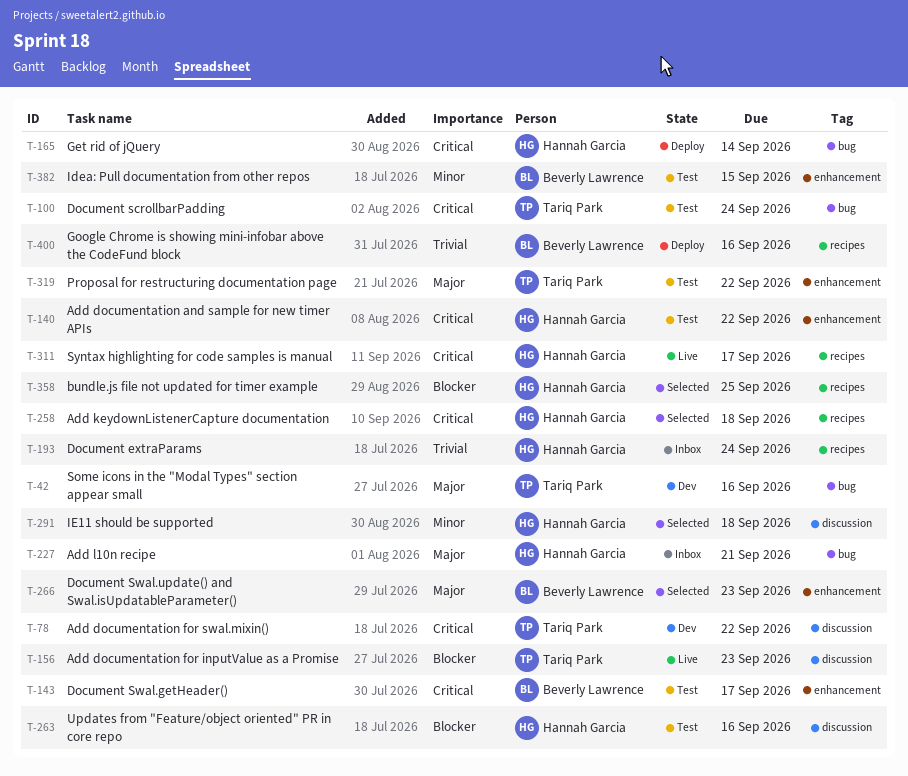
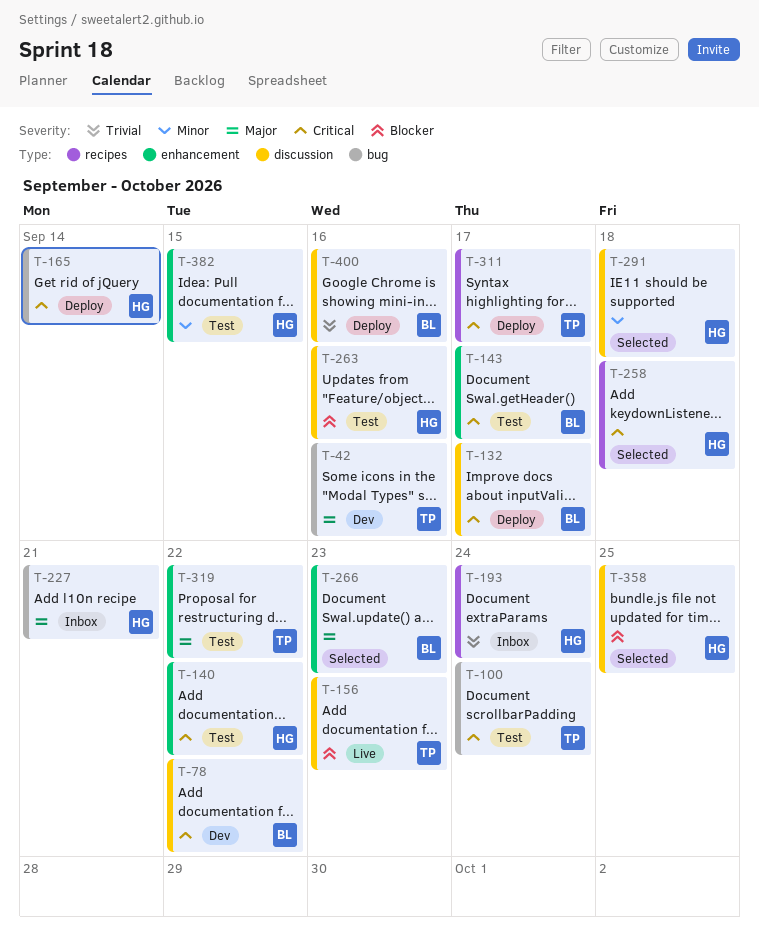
T-78, owner: Tariq Park -> Beverly Lawrence
T-132: none -> present
T-311, status: Live -> Deploy
T-311, owner: Hannah Garcia -> Tariq Park
T-358, label: recipes -> discussion
T-382, owner: Beverly Lawrence -> Hannah Garcia
T-400, label: recipes -> discussion

